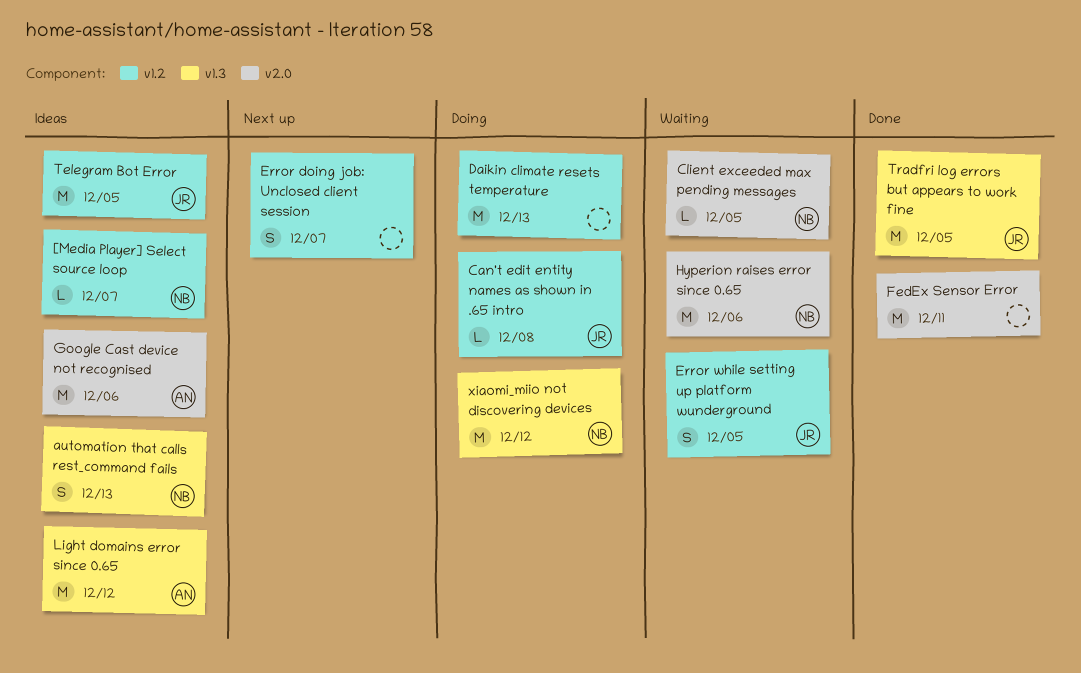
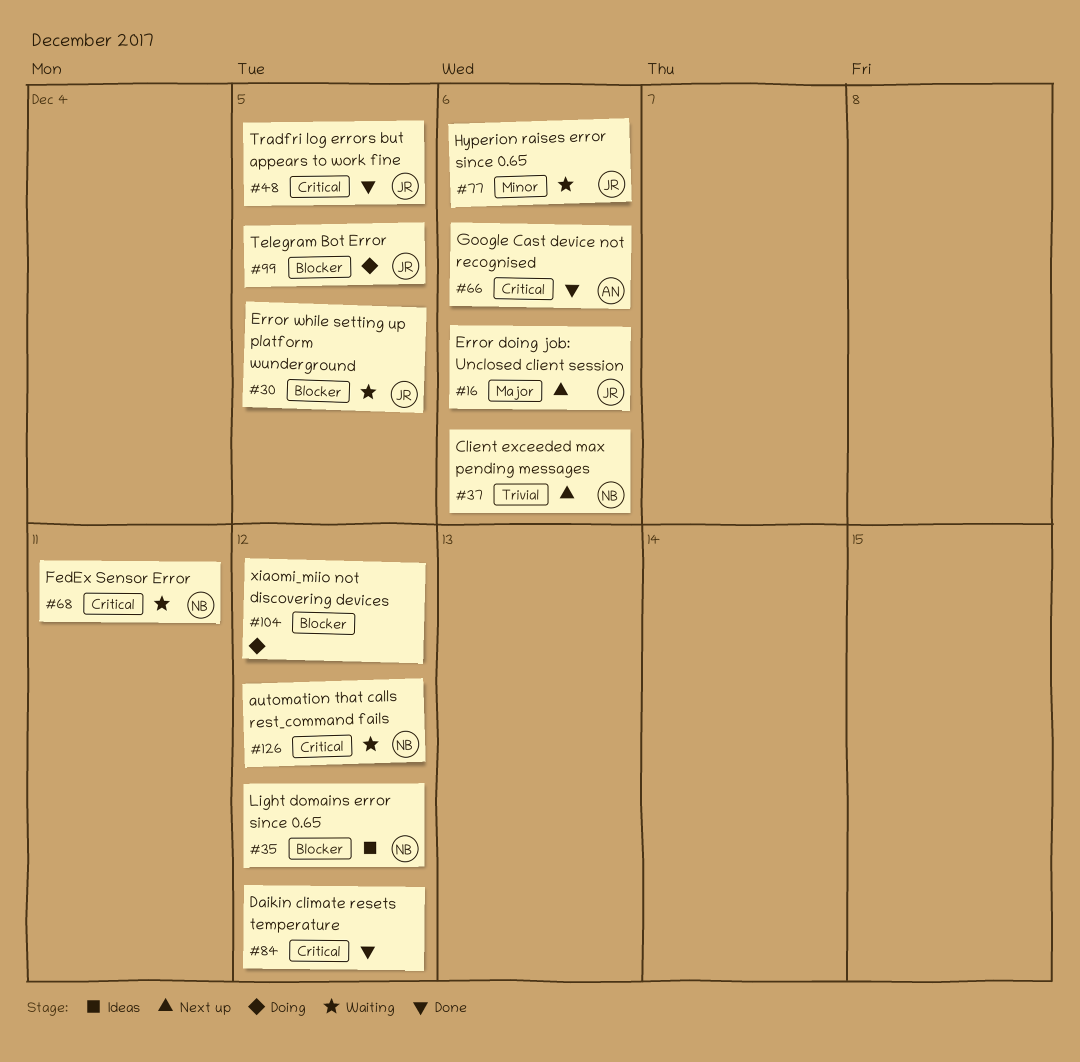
[Media Player] Select source loop: present -> none
automation that calls rest_command fails, status: Ideas -> Waiting
automation that calls rest_command fails, due: Dec 13 -> Dec 12
Can't edit entity names as shown in .65 intro: present -> none
Client exceeded max pending messages, status: Waiting -> Next up
Client exceeded max pending messages, due: Dec 5 -> Dec 6
Daikin climate resets temperature, status: Doing -> Done
Daikin climate resets temperature, due: Dec 13 -> Dec 12
Error doing job: Unclosed client session, owner: none -> JR
Error doing job: Unclosed client session, due: Dec 7 -> Dec 6
FedEx Sensor Error, status: Done -> Waiting
FedEx Sensor Error, owner: none -> NB
Google Cast device not recognised, status: Ideas -> Done
Hyperion raises error since 0.65, owner: NB -> JR
Light domains error since 0.65, owner: AN -> NB
Telegram Bot Error, status: Ideas -> Doing
xiaomi_miio not discovering devices, owner: NB -> none

